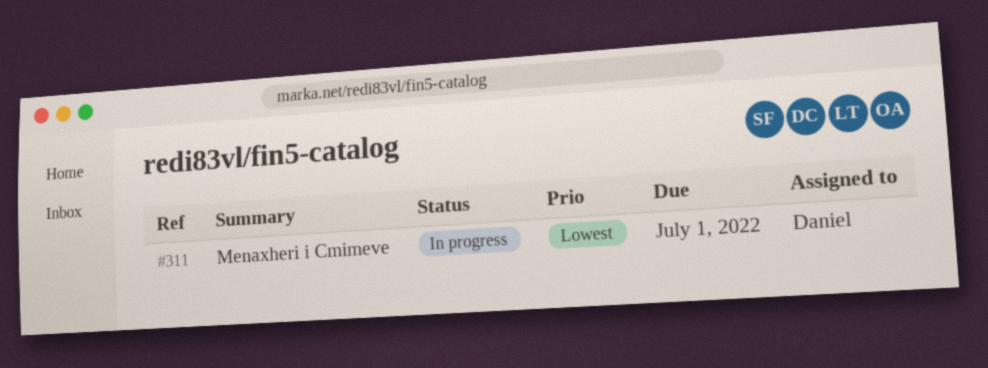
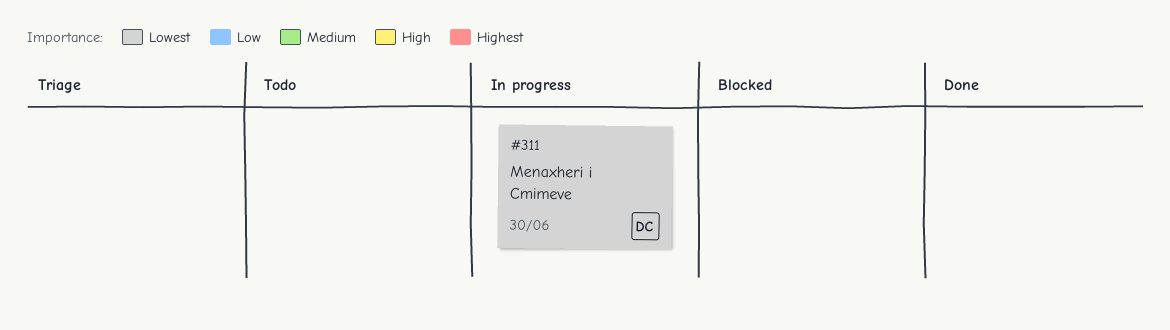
#311, due: Jul 1 -> Jun 30

